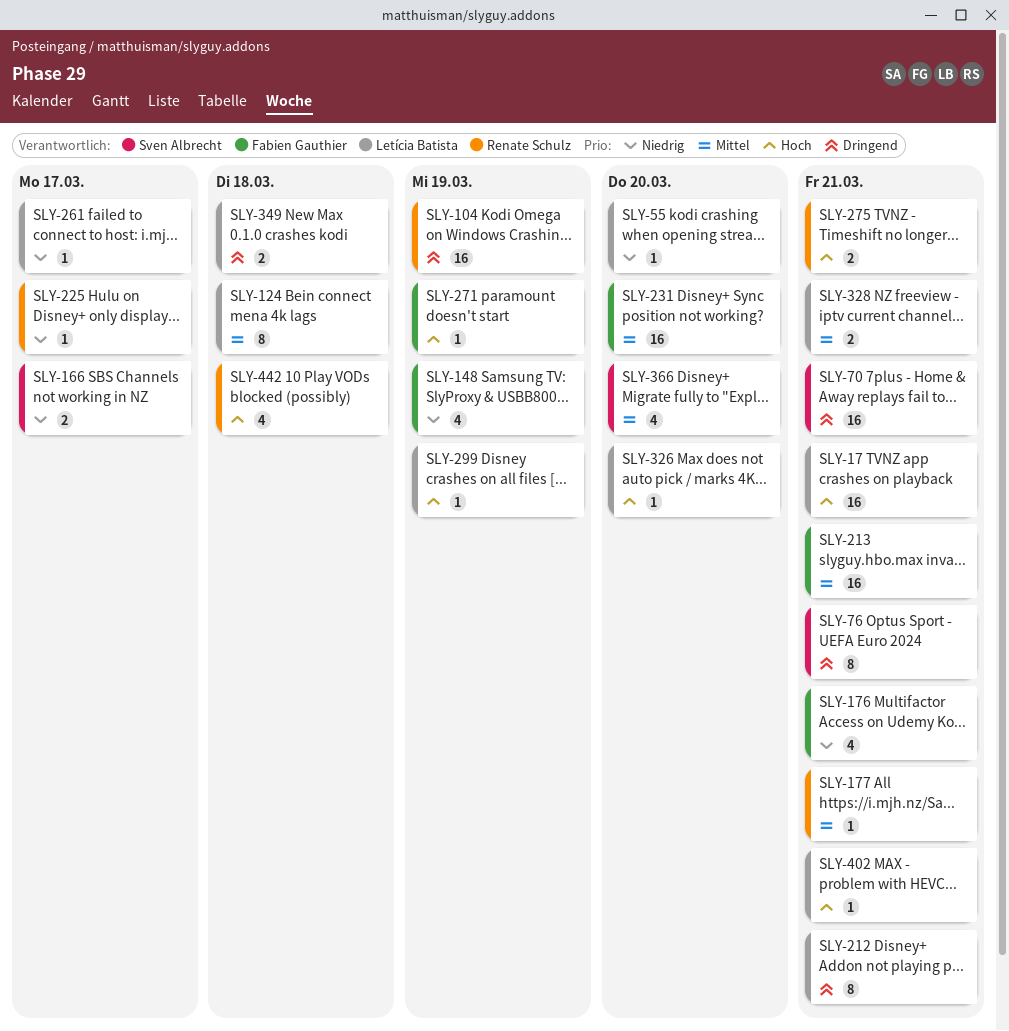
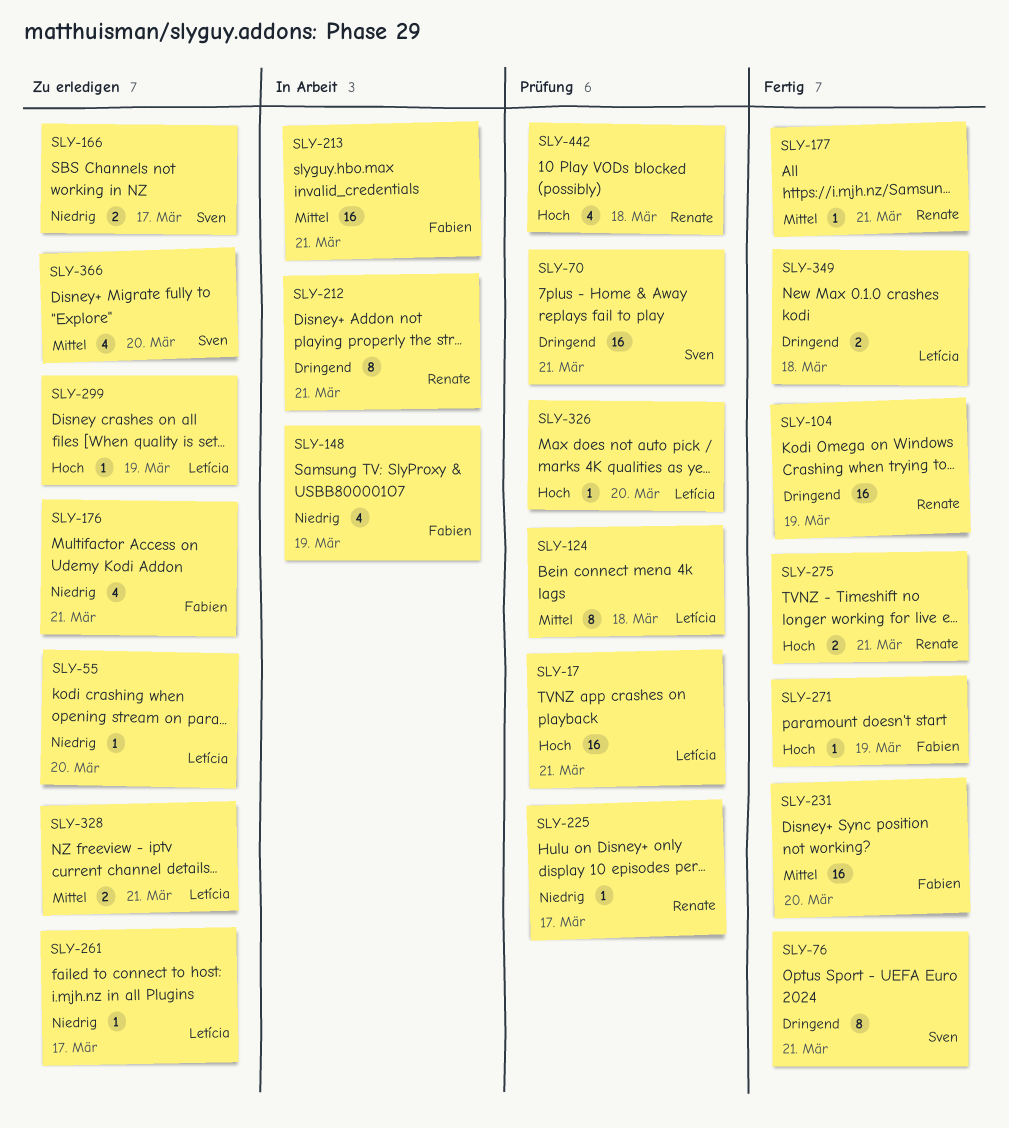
SLY-212, owner: Letícia Batista -> Renate Schulz
SLY-402: present -> none

